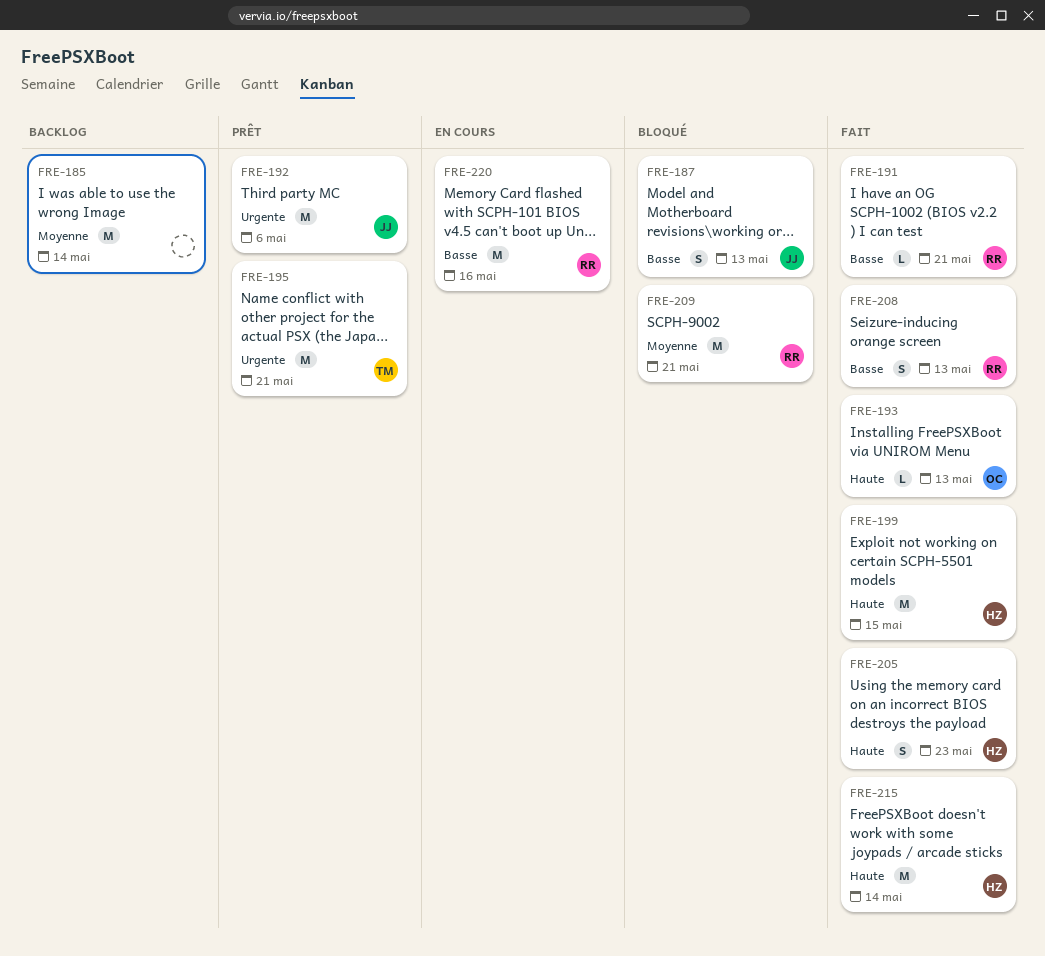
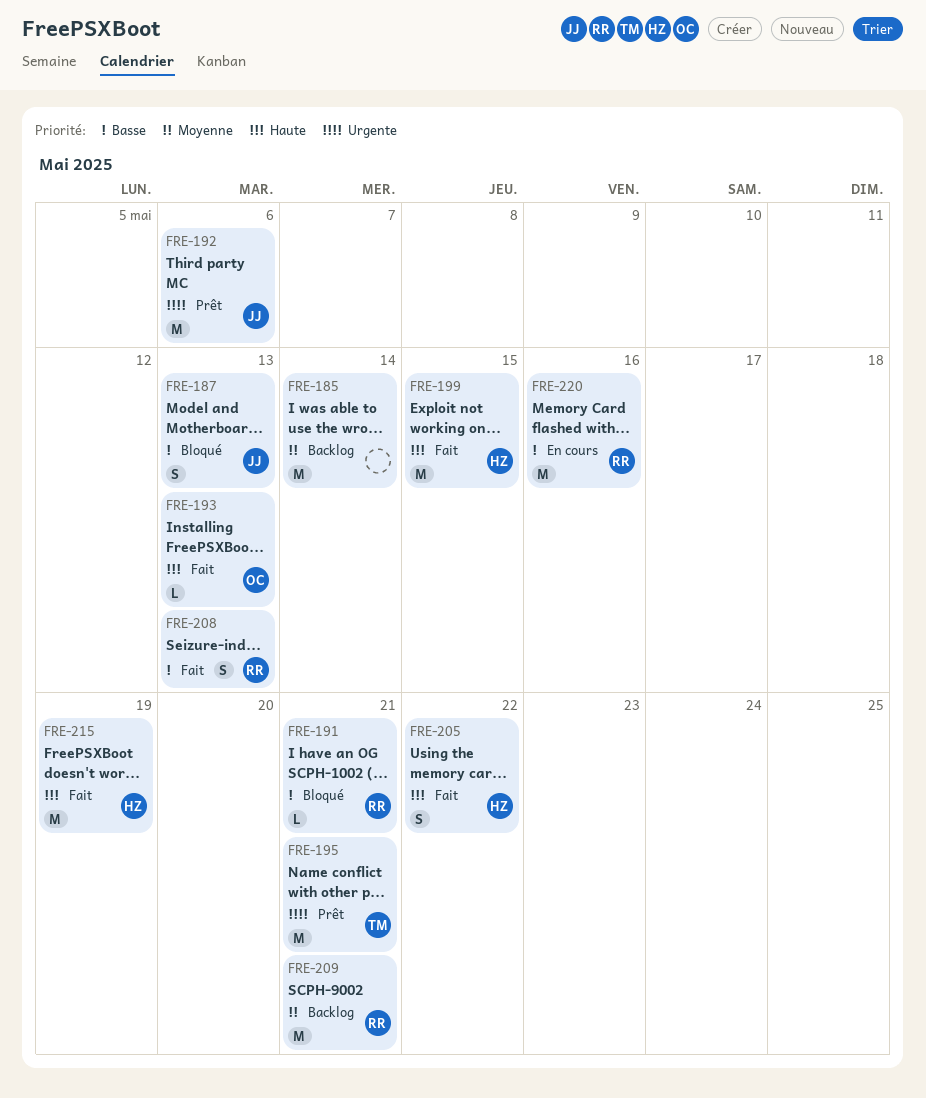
FRE-191, status: Fait -> Bloqué
FRE-205, due: May 23 -> May 22
FRE-209, status: Bloqué -> Backlog
FRE-215, due: May 14 -> May 19

